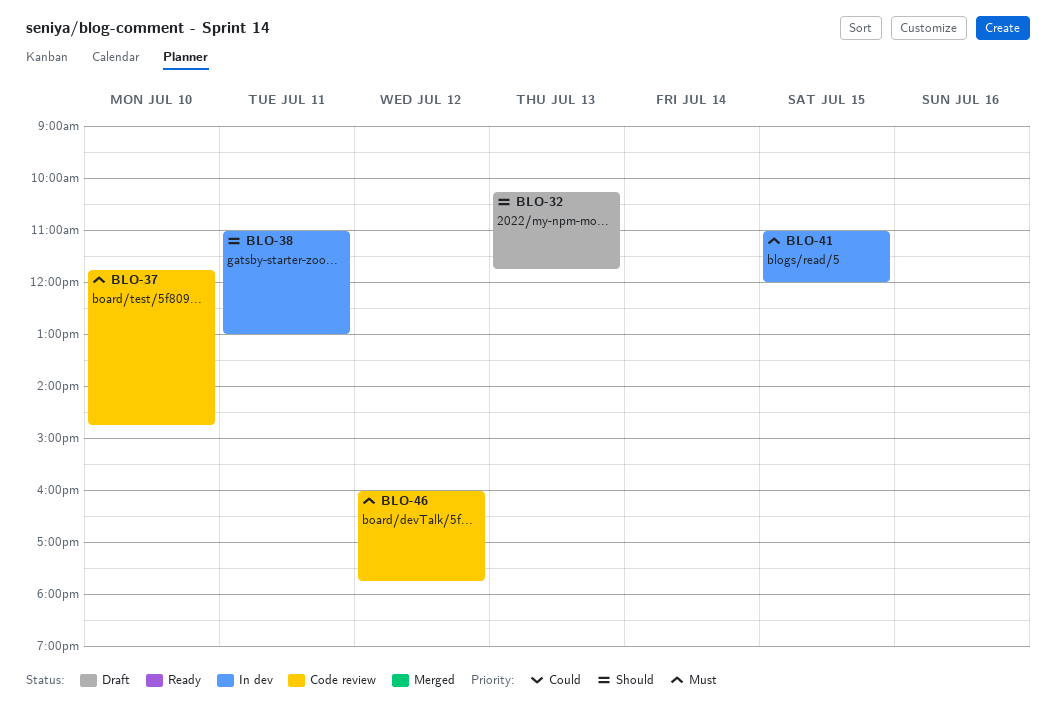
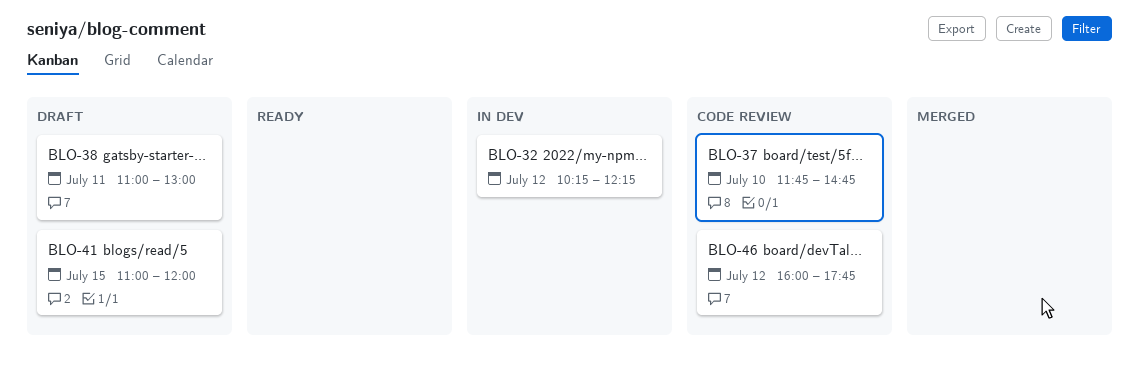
BLO-32, status: Draft -> In dev
BLO-32, day: Jul 13 -> Jul 12
BLO-32, ends: 11:45 -> 12:15
BLO-38, status: In dev -> Draft
BLO-41, status: In dev -> Draft

